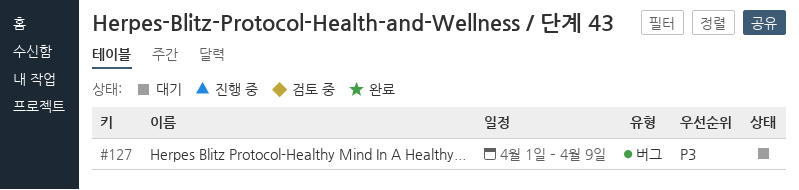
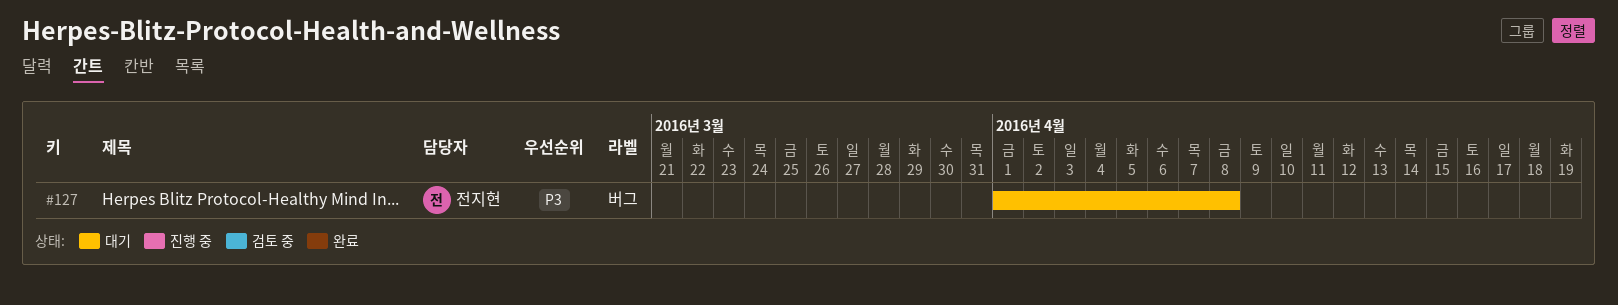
#127, due: Apr 9 -> Apr 8

